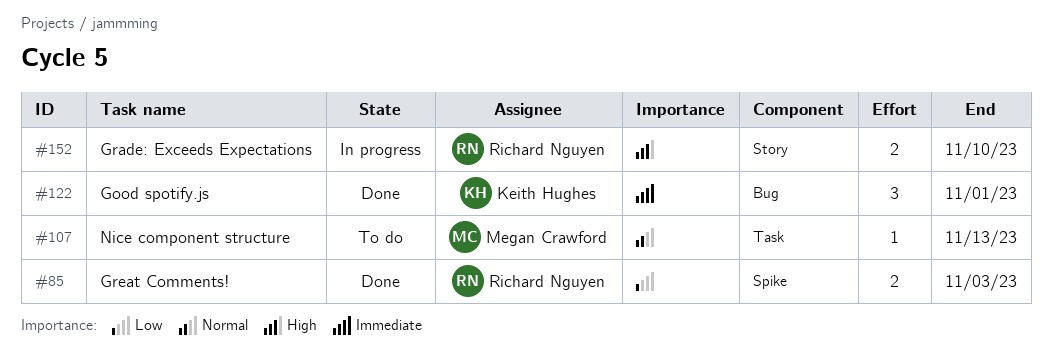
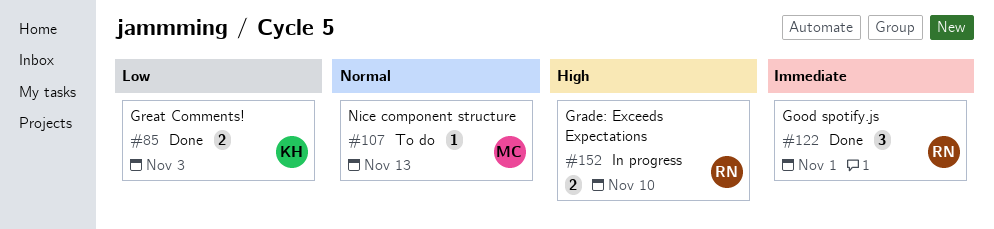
#85, owner: Richard Nguyen -> Keith Hughes
#122, owner: Keith Hughes -> Richard Nguyen

